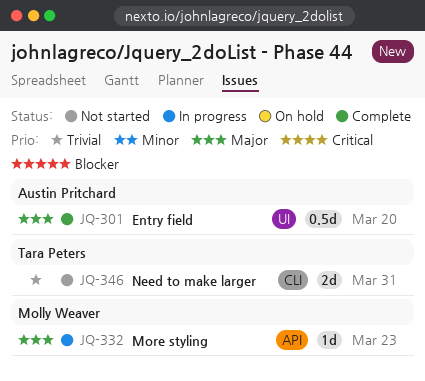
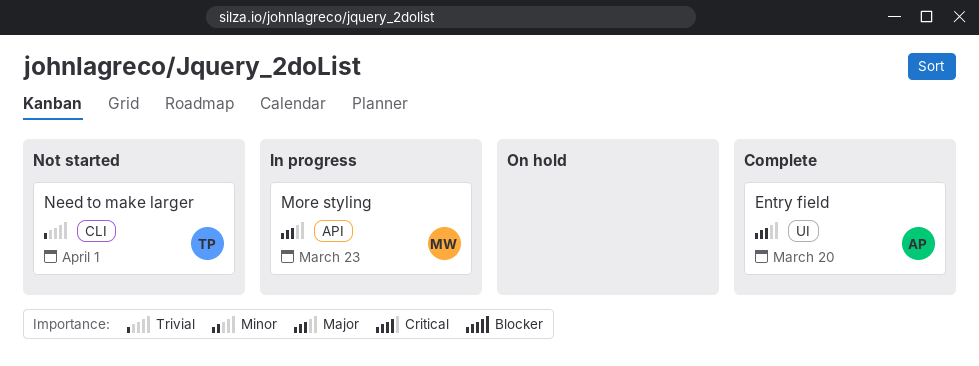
Need to make larger, due: Mar 31 -> Apr 1

